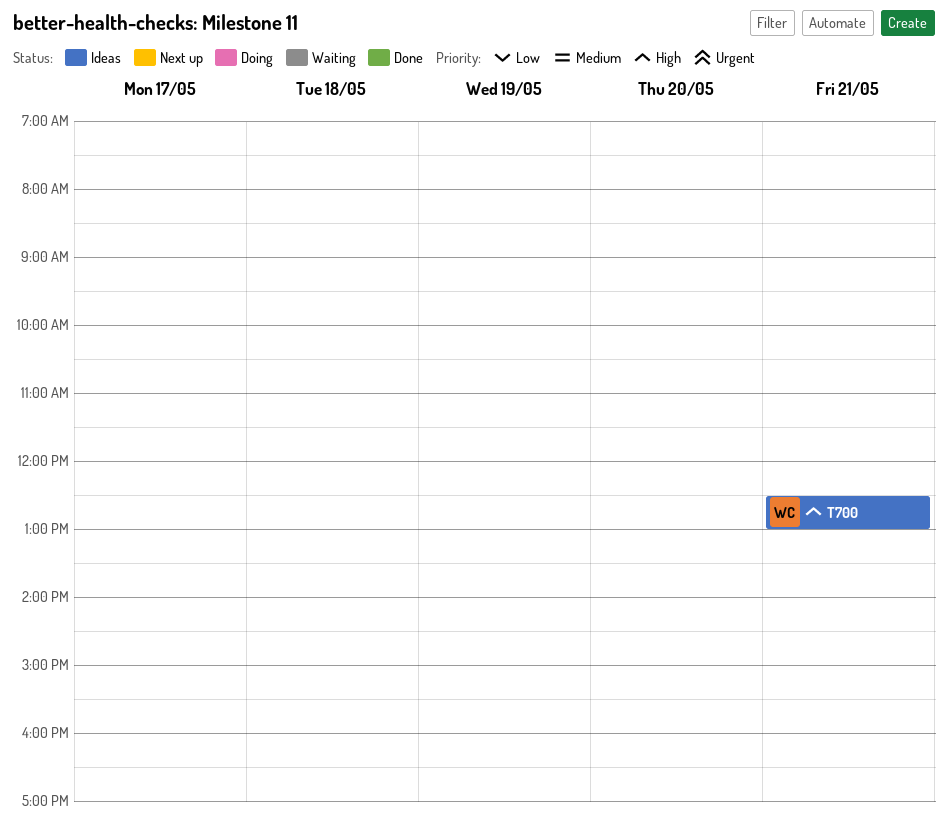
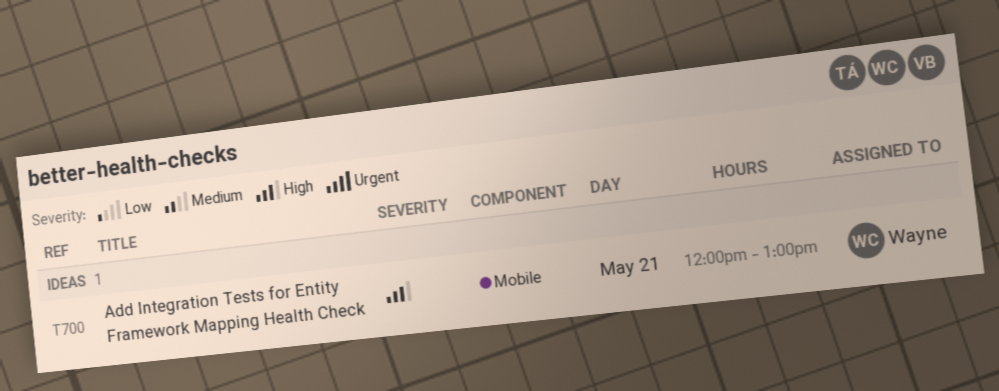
T700, begins: 12:30 -> 12:00

